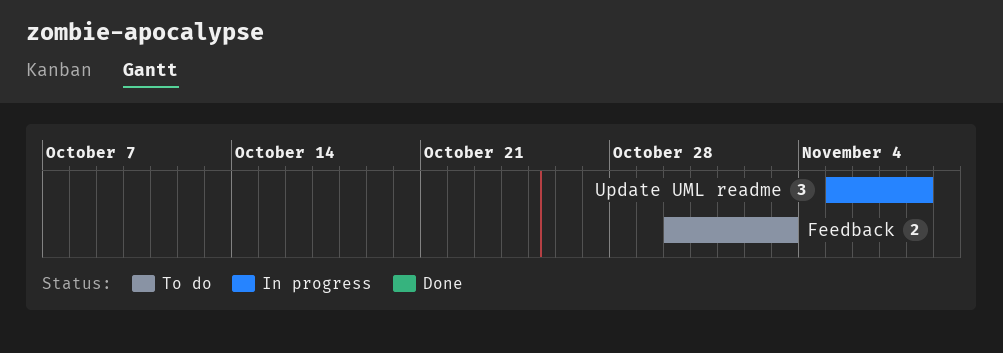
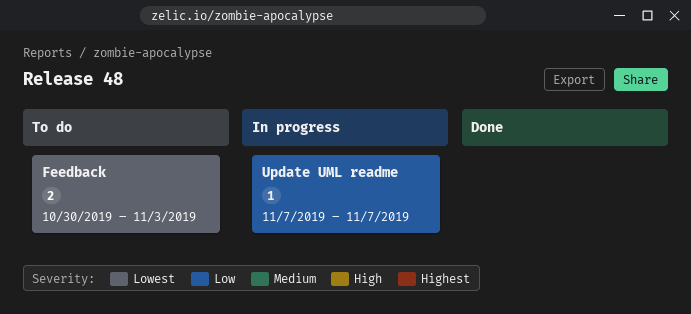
Update UML readme, estimate: 3 -> 1
Update UML readme, start: Nov 5 -> Nov 7
Update UML readme, due: Nov 8 -> Nov 7

